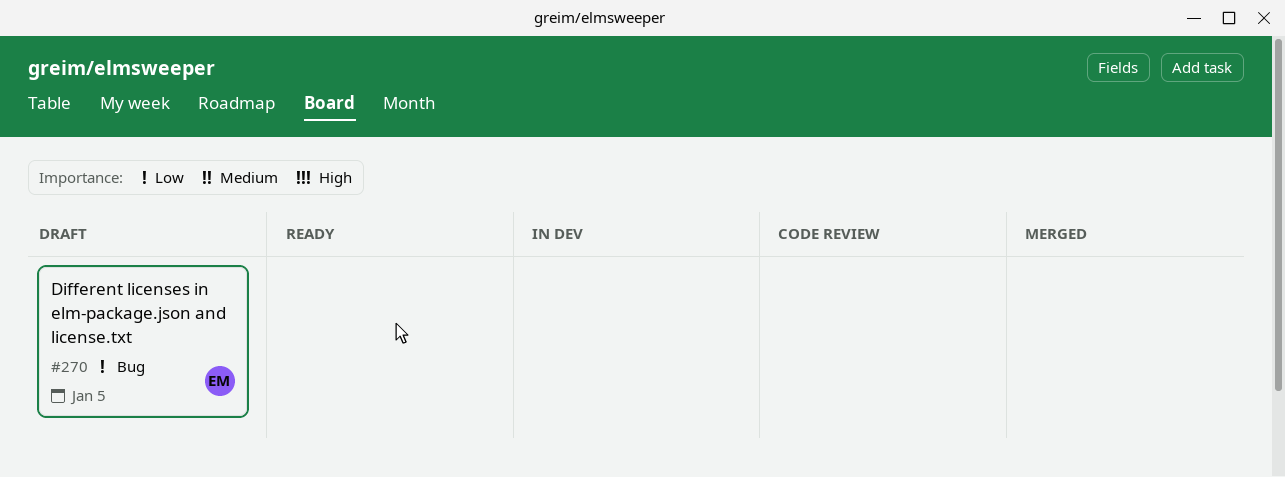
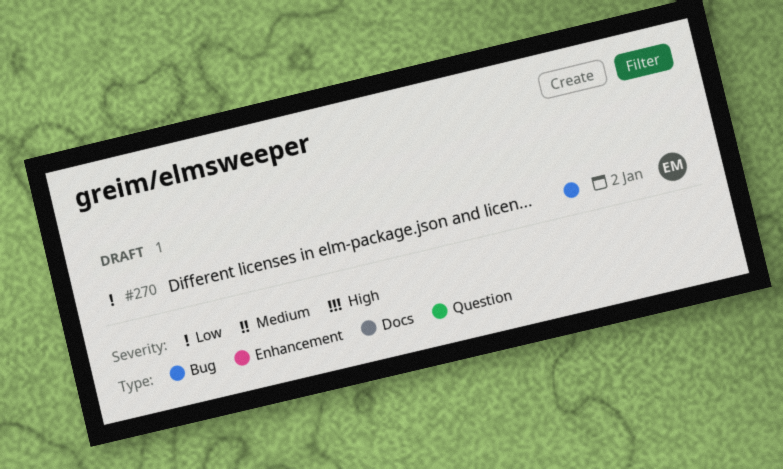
#270, due: Jan 5 -> Jan 2

